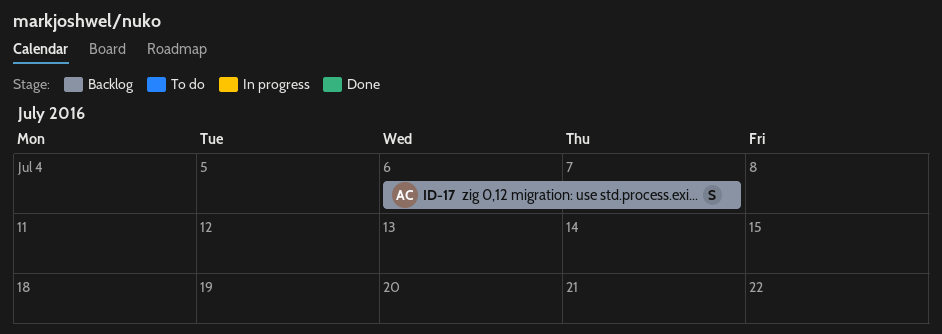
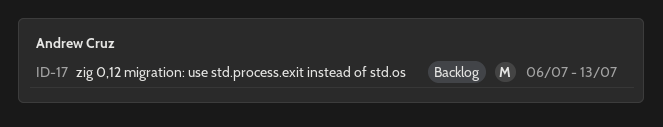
ID-17, estimate: S -> M
ID-17, due: Jul 7 -> Jul 13

